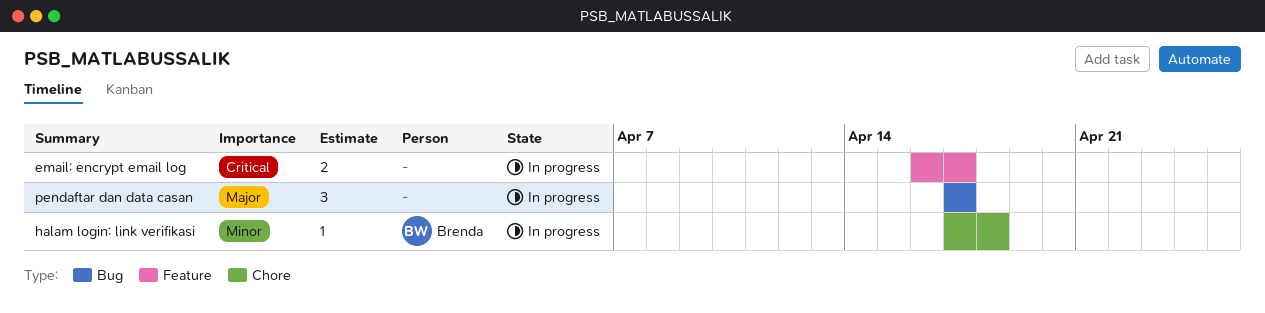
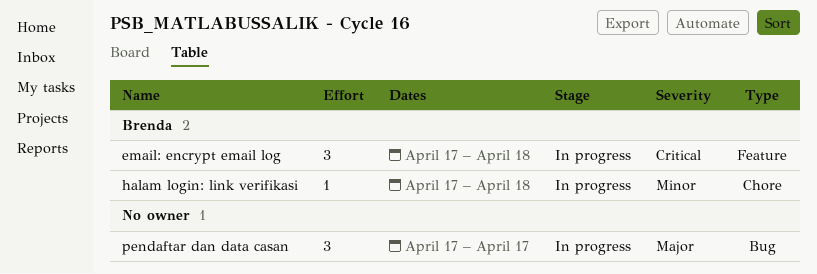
email: encrypt email log, owner: none -> Brenda
email: encrypt email log, estimate: 2 -> 3
email: encrypt email log, start: Apr 16 -> Apr 17
email: encrypt email log, due: Apr 17 -> Apr 18

